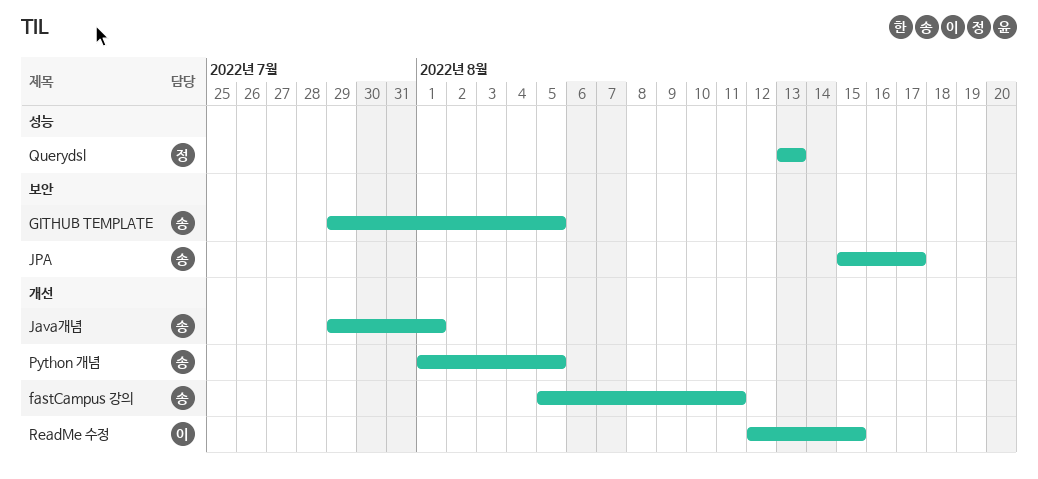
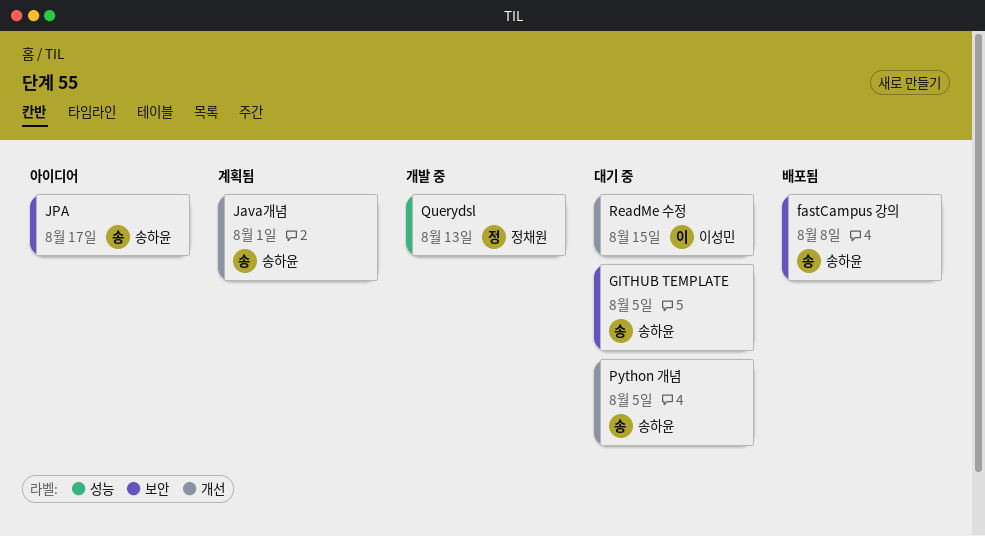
fastCampus 강의, label: 개선 -> 보안
fastCampus 강의, due: Aug 11 -> Aug 8

